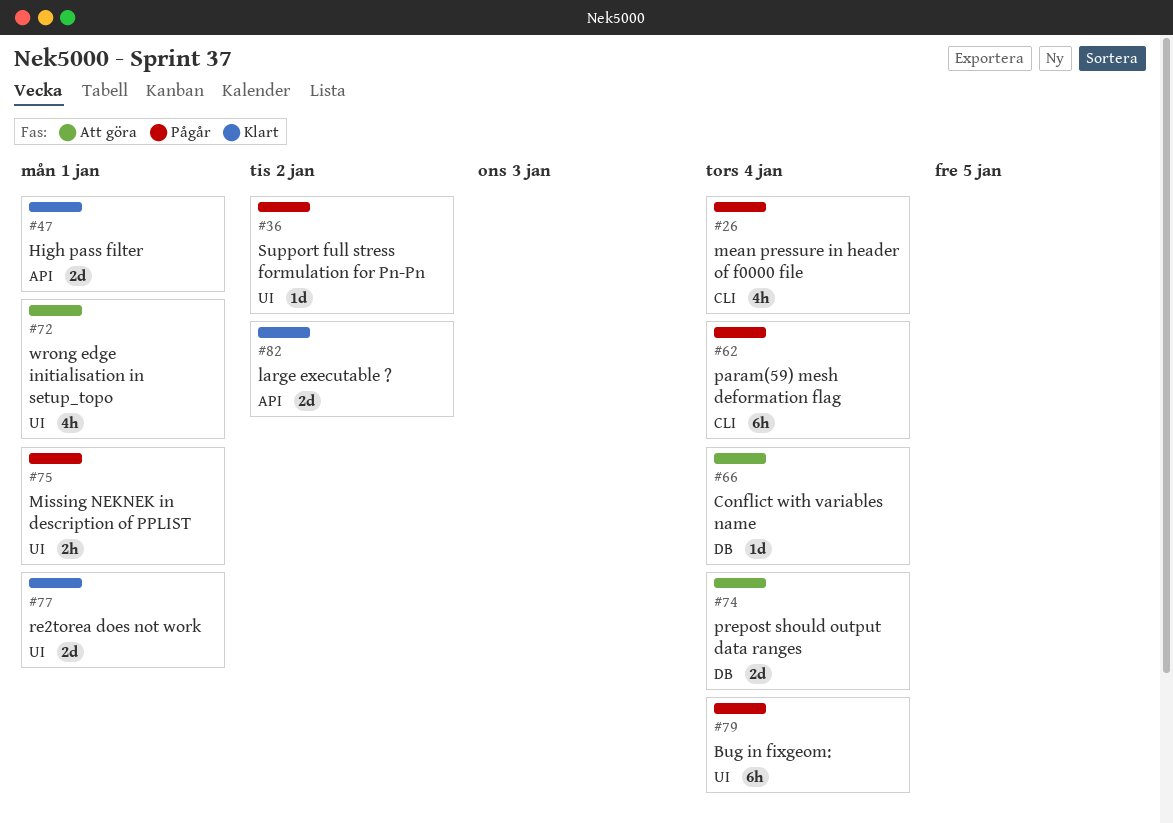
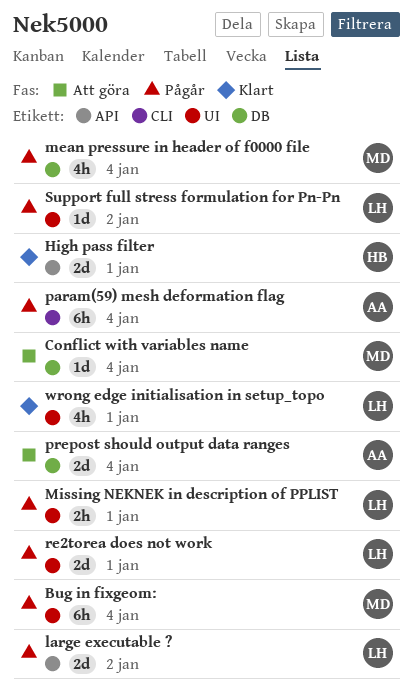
large executable ?, status: Klart -> Pågår
mean pressure in header of f0000 file, label: CLI -> DB
re2torea does not work, status: Klart -> Pågår
wrong edge initialisation in setup_topo, status: Att göra -> Klart

